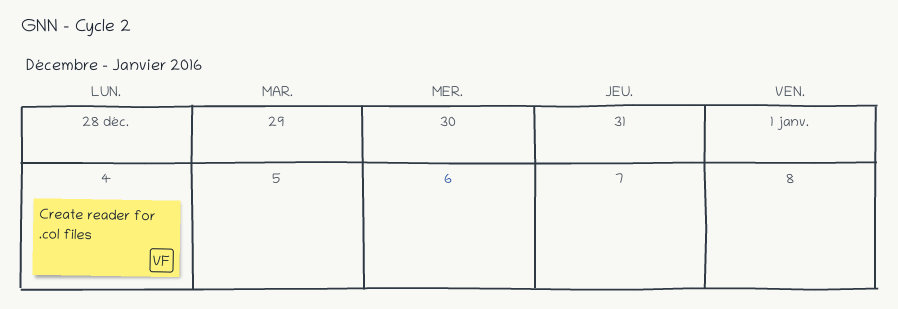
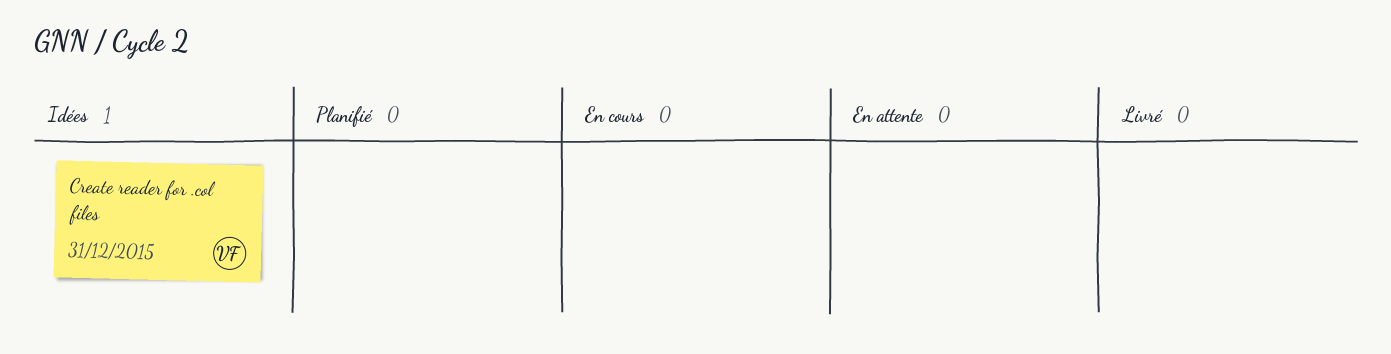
Create reader for .col files, due: Jan 4 -> Dec 31

